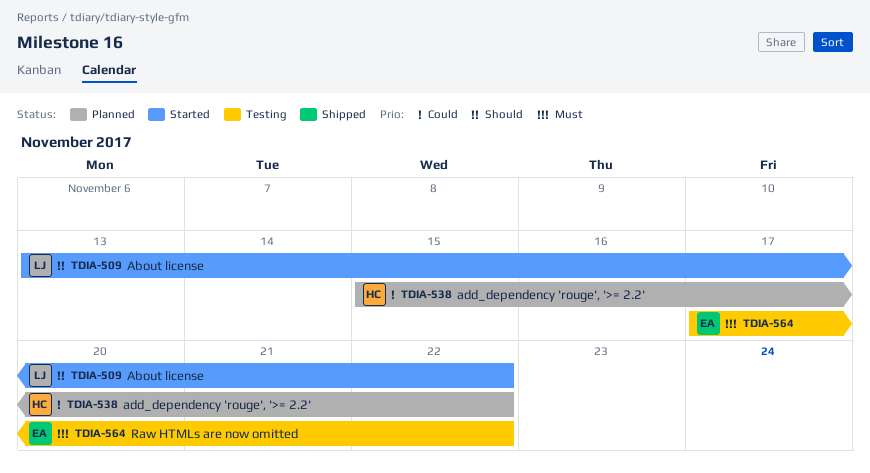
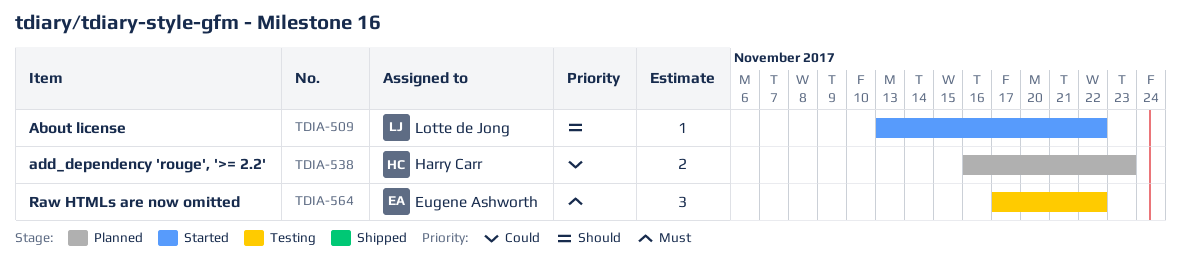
TDIA-538, start: Nov 15 -> Nov 16
TDIA-538, due: Nov 22 -> Nov 23

